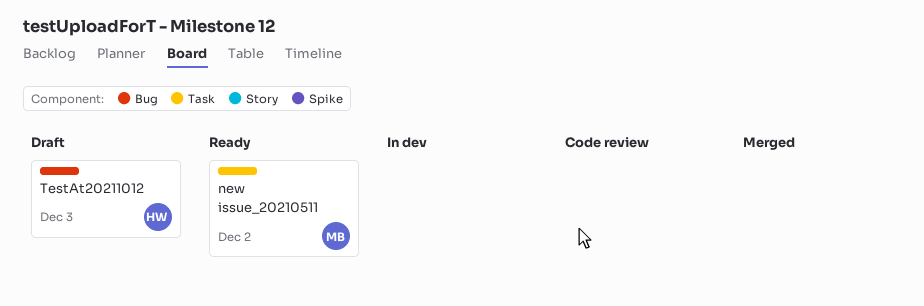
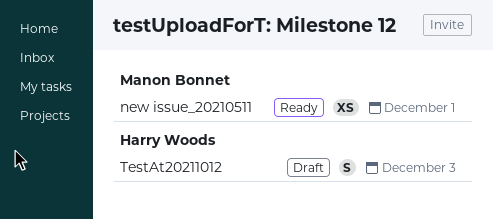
new issue_20210511, due: Dec 2 -> Dec 1

